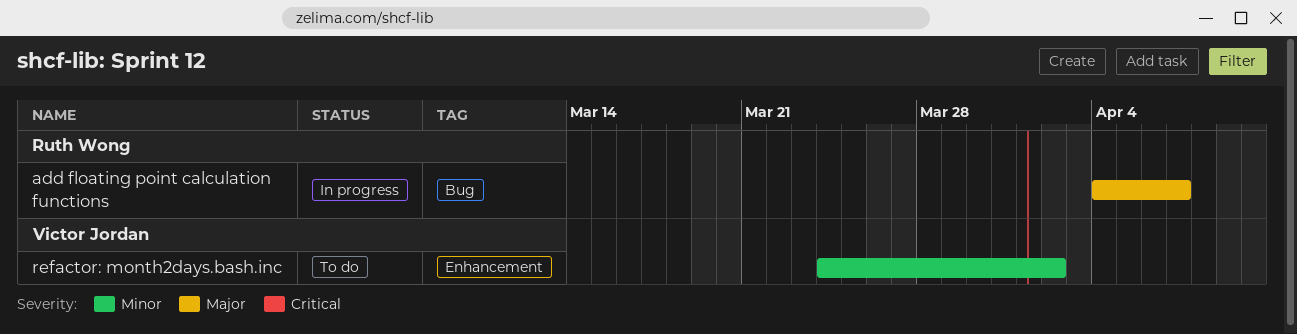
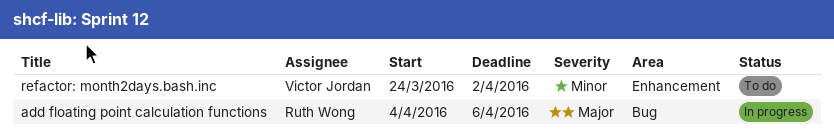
add floating point calculation functions, due: Apr 7 -> Apr 6

